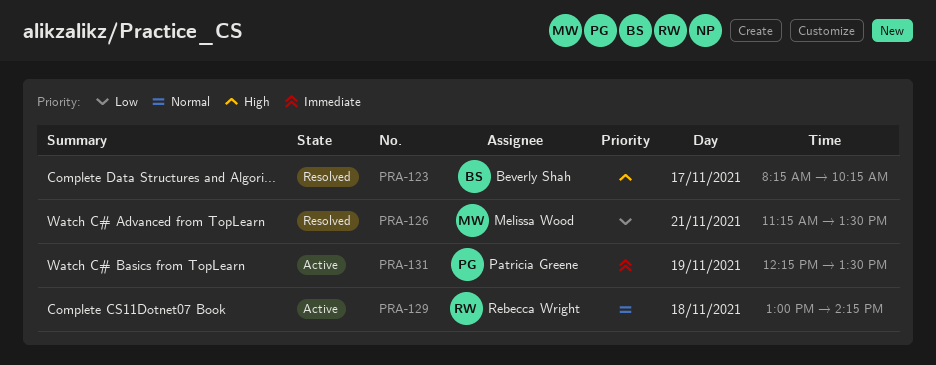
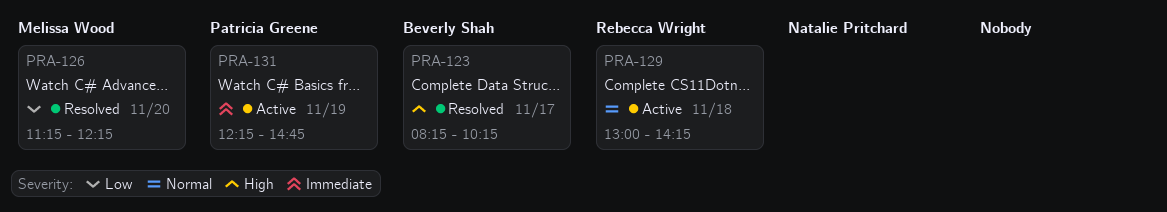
PRA-126, day: Nov 21 -> Nov 20
PRA-126, ends: 13:30 -> 12:15
PRA-131, ends: 13:30 -> 14:45

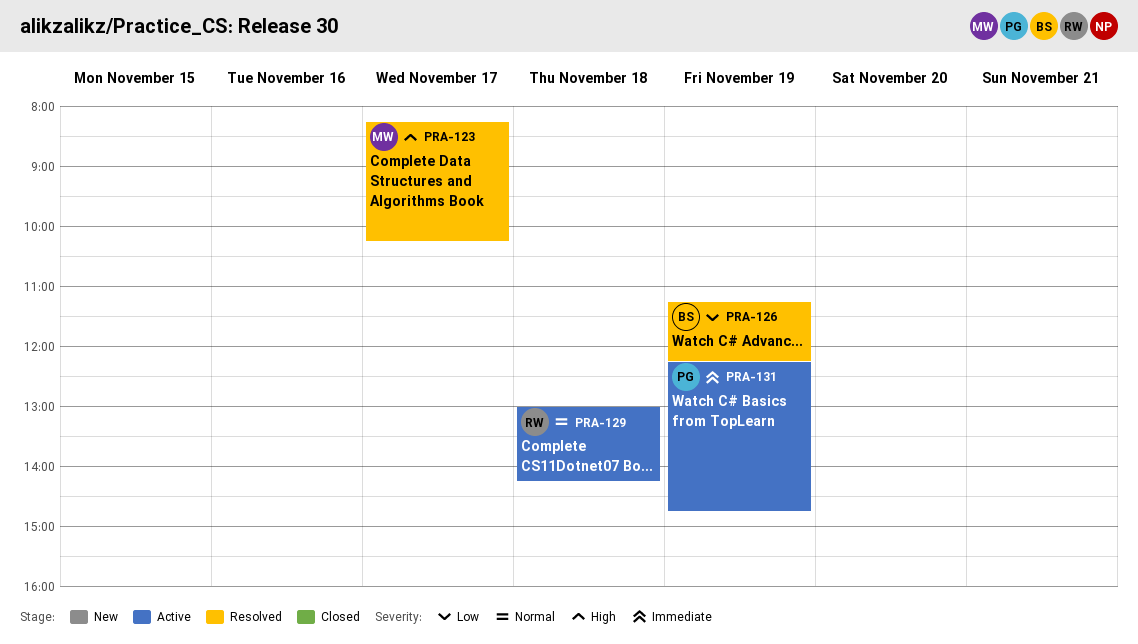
PRA-123, owner: Beverly Shah -> Melissa Wood
PRA-126, owner: Melissa Wood -> Beverly Shah
PRA-126, day: Nov 20 -> Nov 19

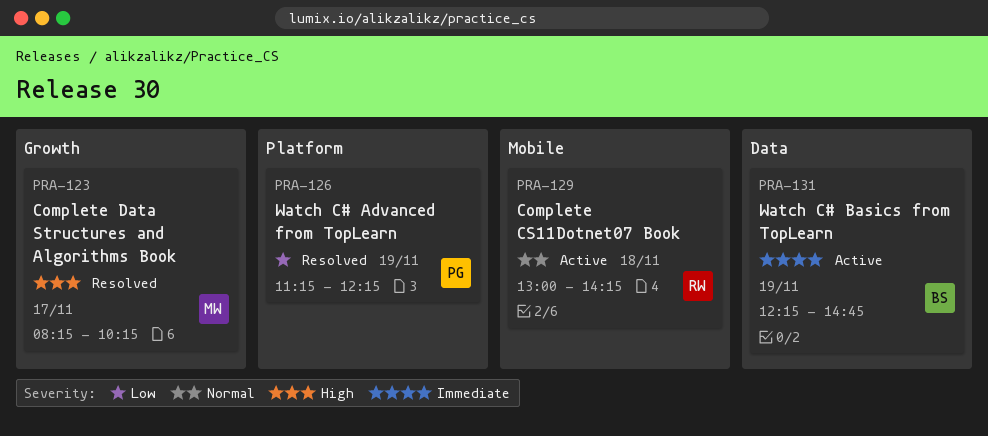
PRA-126, owner: BS -> PG
PRA-131, owner: PG -> BS

